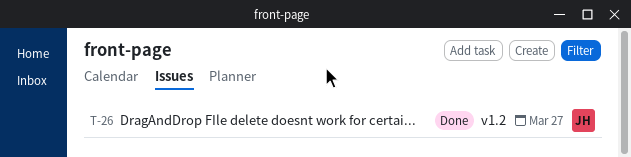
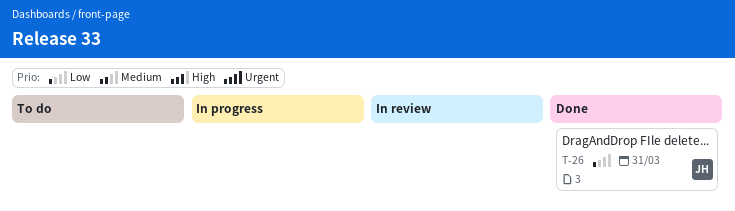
T-26, due: Mar 27 -> Mar 31

